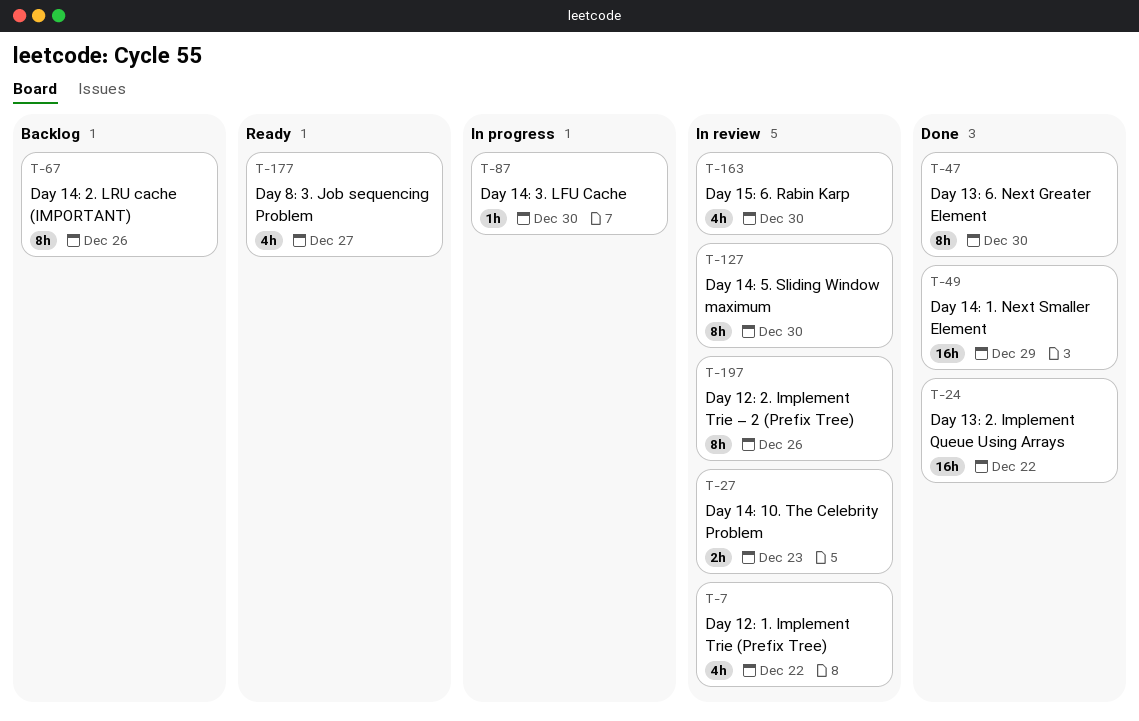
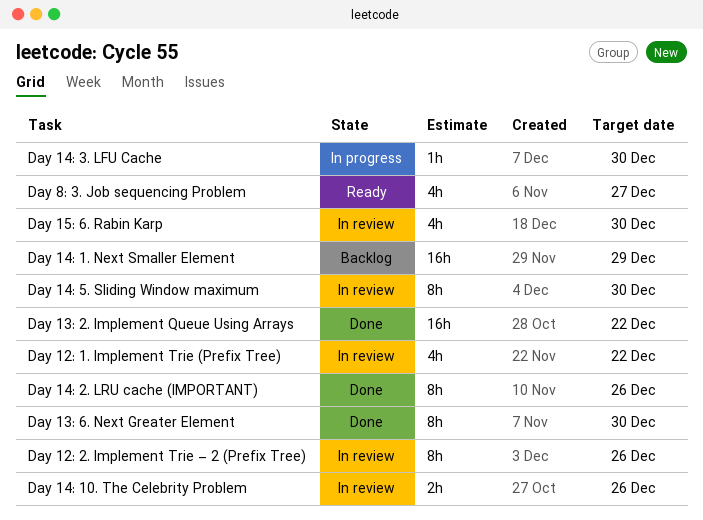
Day 14: 1. Next Smaller Element, status: Done -> Backlog
Day 14: 10. The Celebrity Problem, due: Dec 23 -> Dec 26
Day 14: 2. LRU cache (IMPORTANT), status: Backlog -> Done

